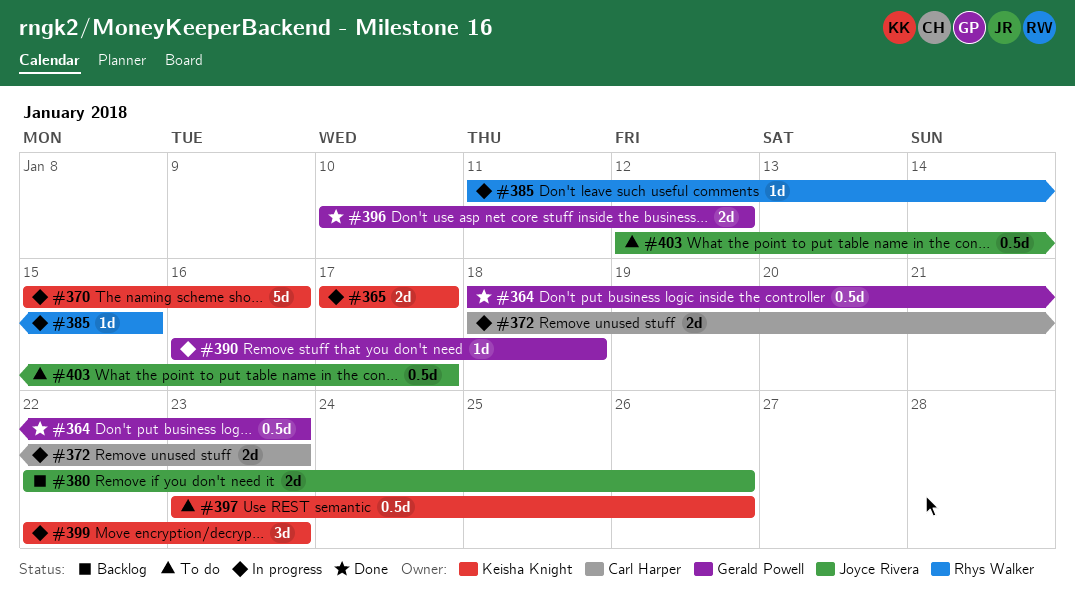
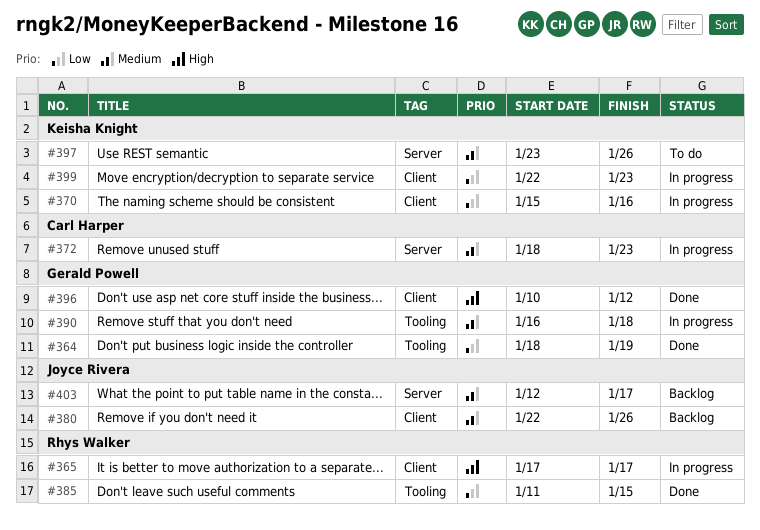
#364, due: Jan 23 -> Jan 19
#365, owner: Keisha Knight -> Rhys Walker
#385, status: In progress -> Done
#403, status: To do -> Backlog

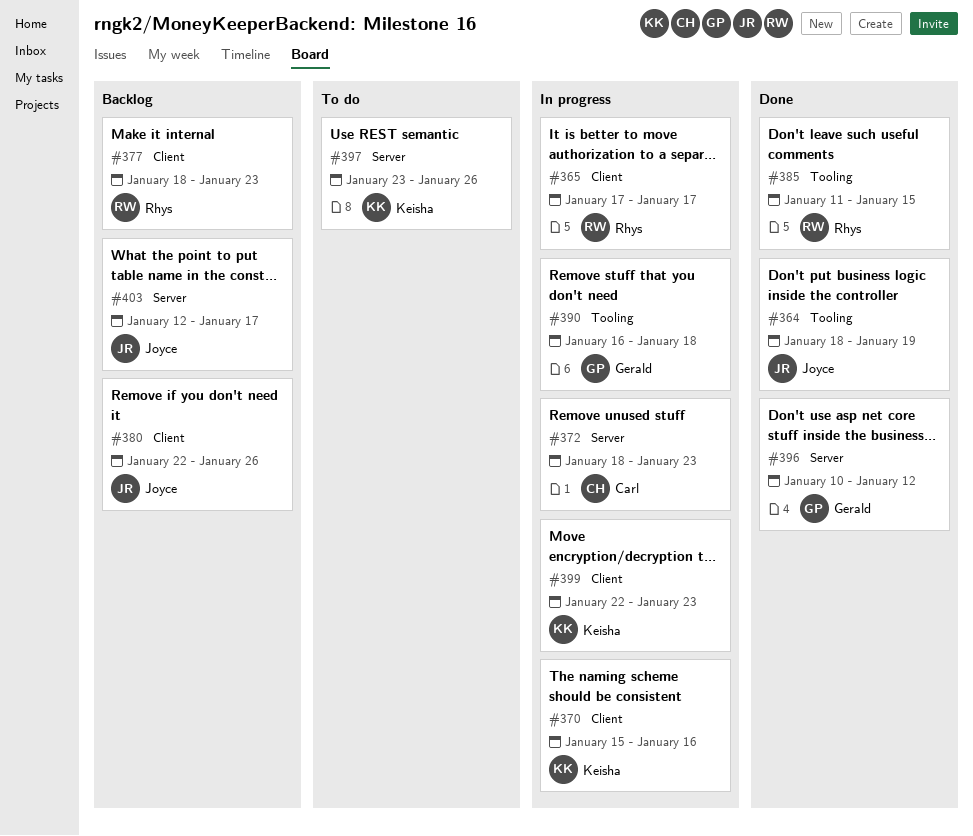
#364, owner: Gerald Powell -> Joyce Rivera
#377: none -> present
#396, label: Client -> Server

